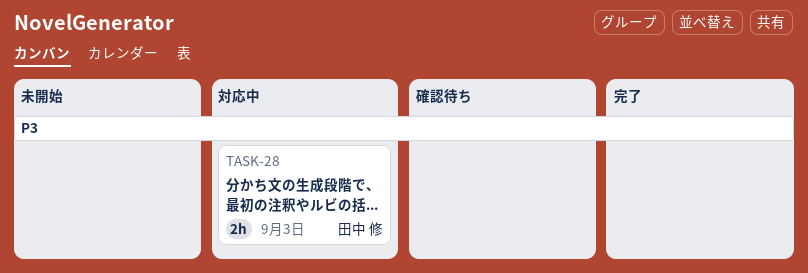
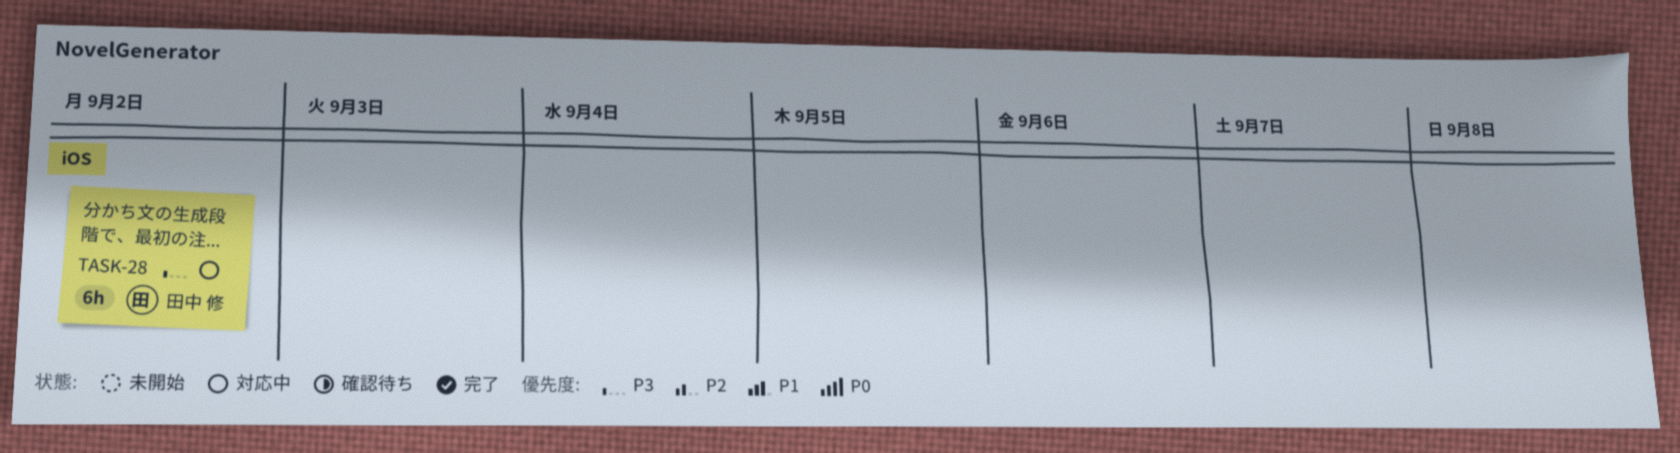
TASK-28, estimate: 2h -> 6h
TASK-28, due: Sep 3 -> Sep 2

